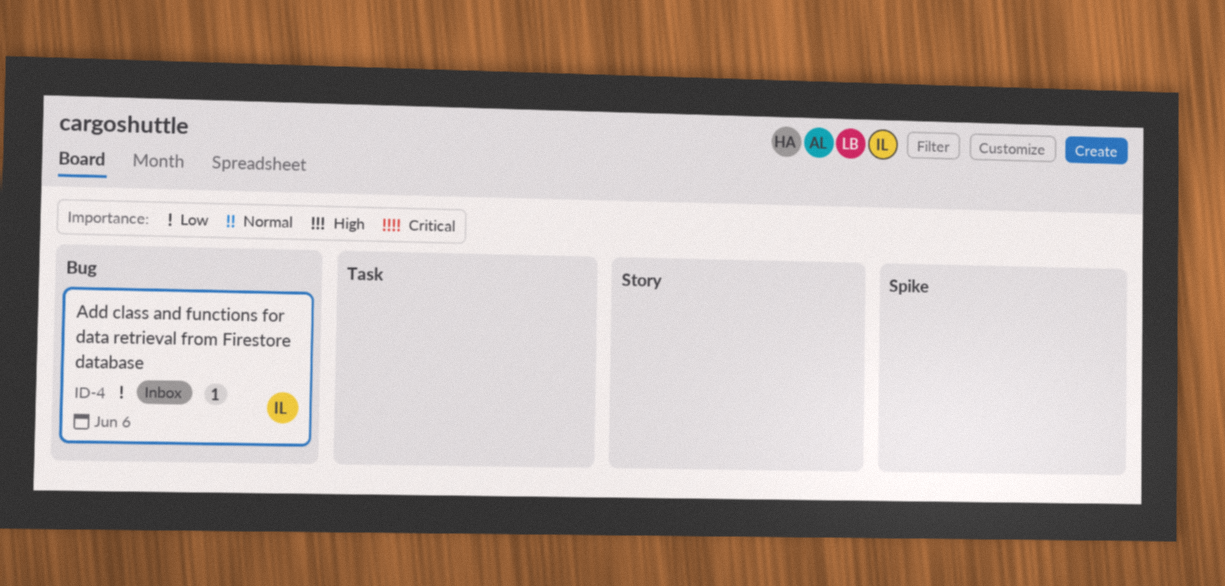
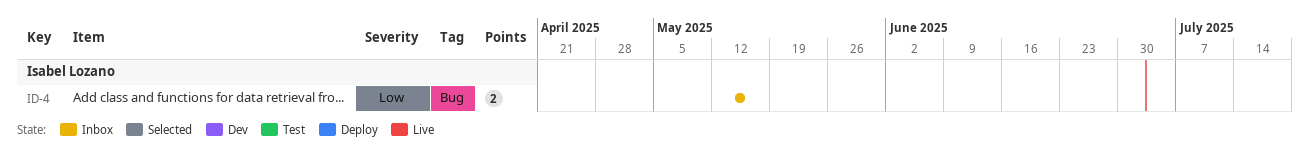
ID-4, estimate: 1 -> 2
ID-4, due: Jun 6 -> May 16

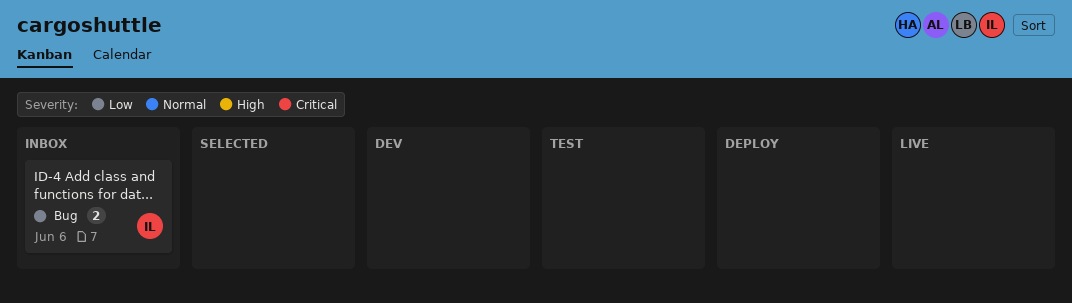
ID-4, due: May 16 -> Jun 6

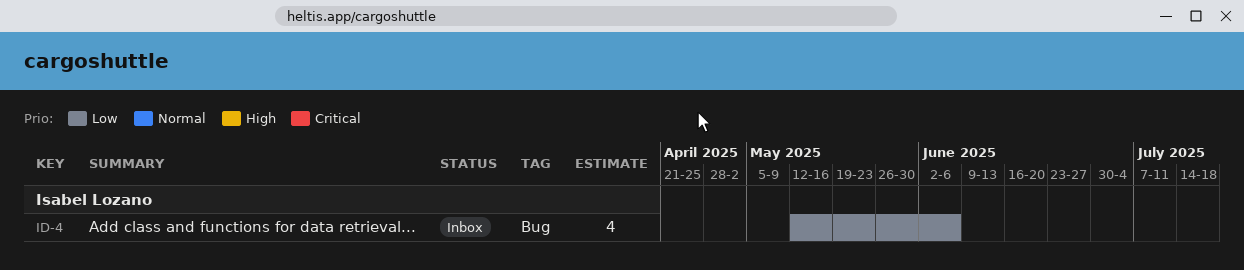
ID-4, estimate: 2 -> 4

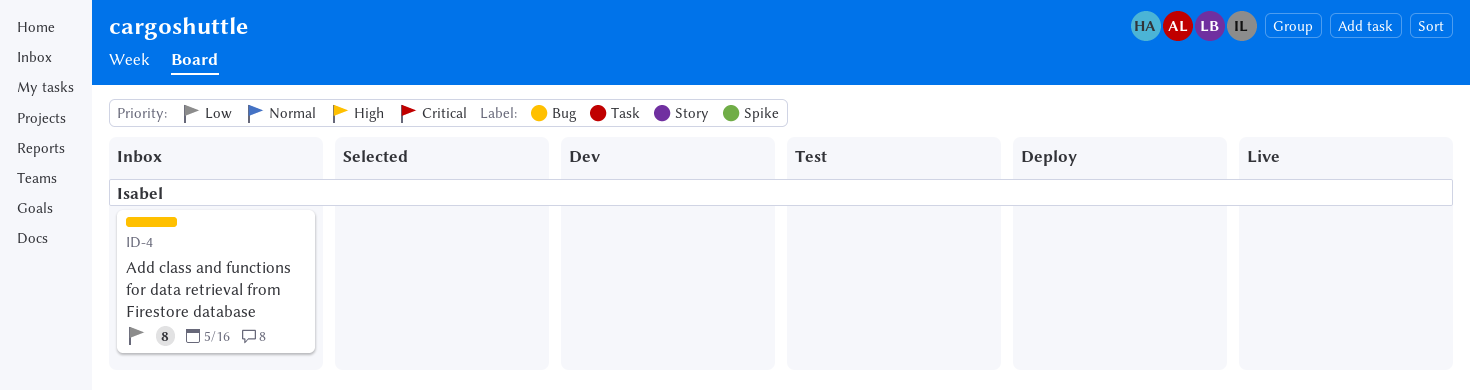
ID-4, estimate: 4 -> 8
ID-4, due: Jun 6 -> May 16

